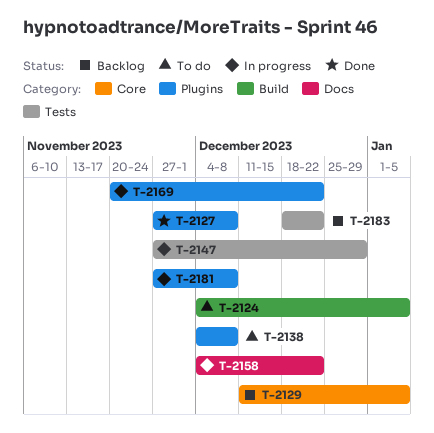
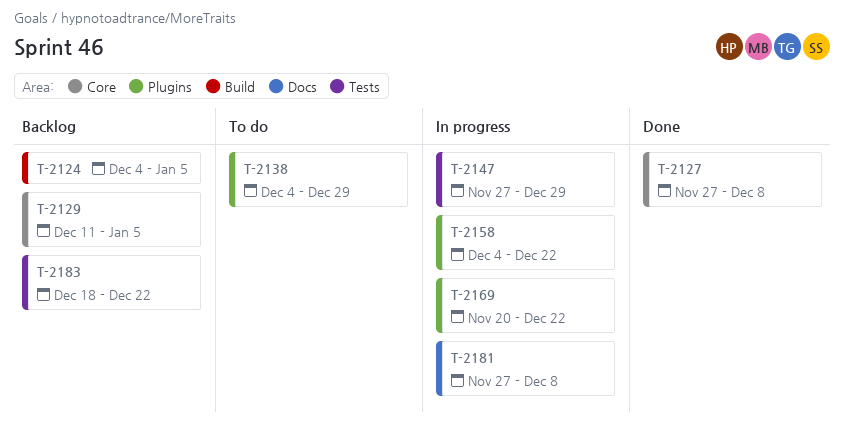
T-2124, status: To do -> Backlog
T-2127, label: Plugins -> Core
T-2138, due: Dec 8 -> Dec 29
T-2158, label: Docs -> Plugins
T-2181, label: Plugins -> Docs

